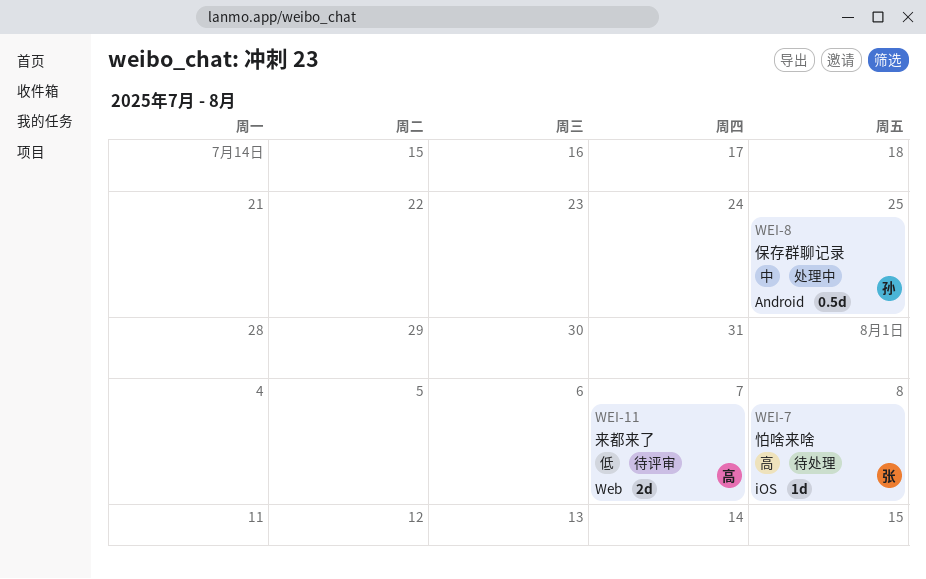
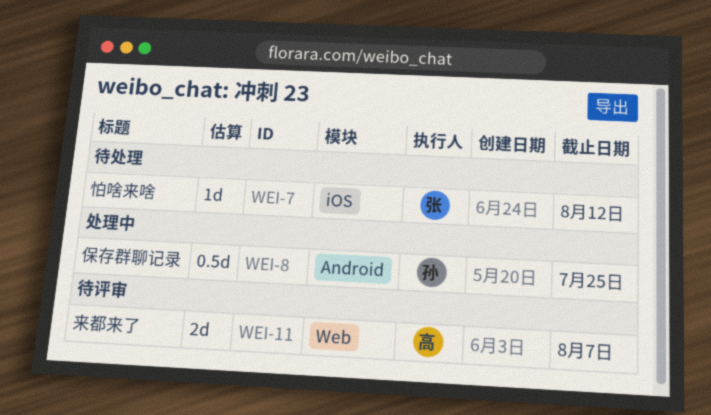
WEI-7, due: Aug 8 -> Aug 12

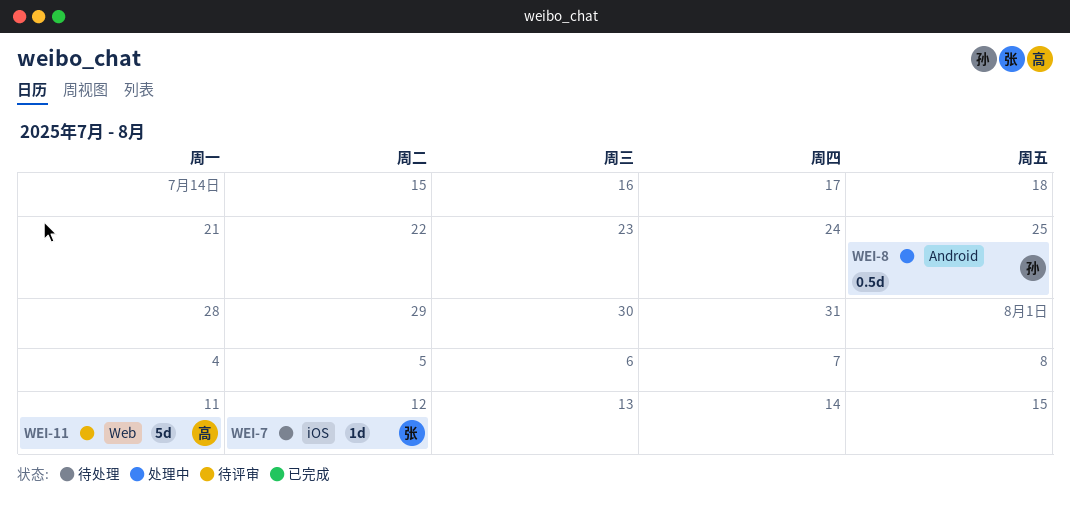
WEI-11, estimate: 2d -> 5d
WEI-11, due: Aug 7 -> Aug 11

